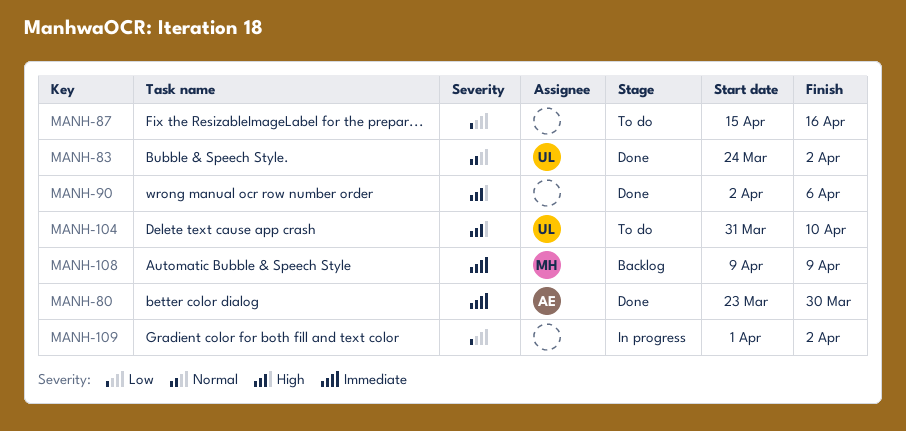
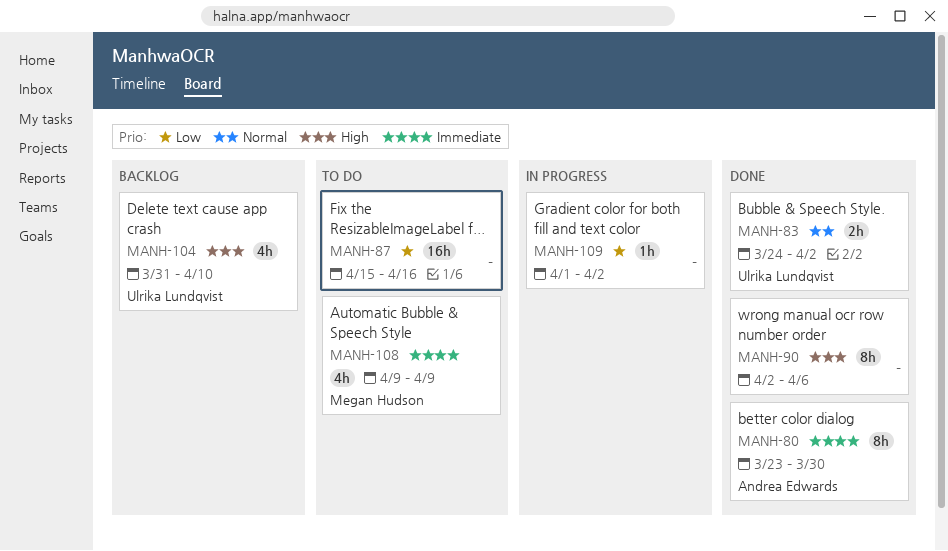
MANH-104, status: To do -> Backlog
MANH-108, status: Backlog -> To do

